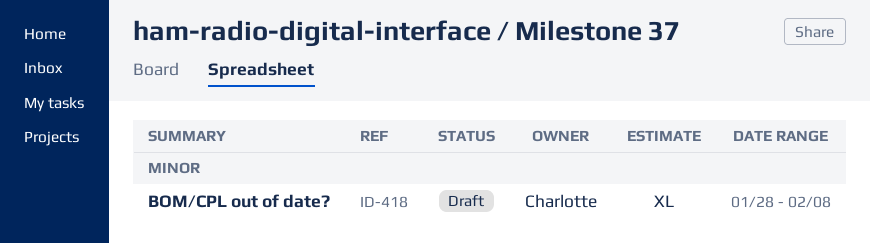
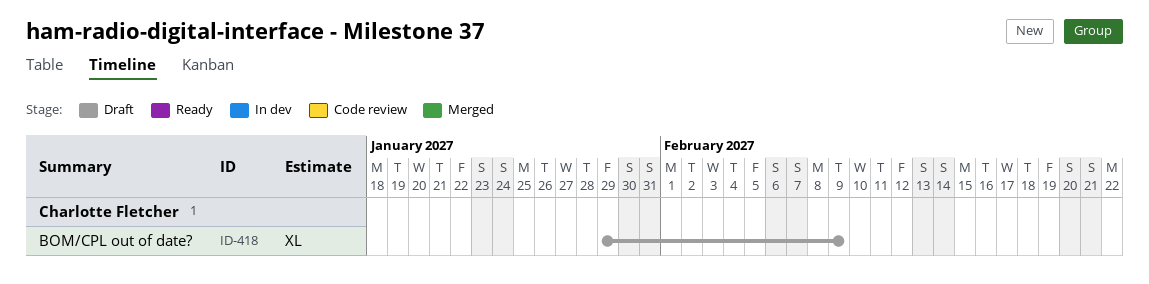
ID-418, start: Jan 28 -> Jan 29
ID-418, due: Feb 8 -> Feb 9

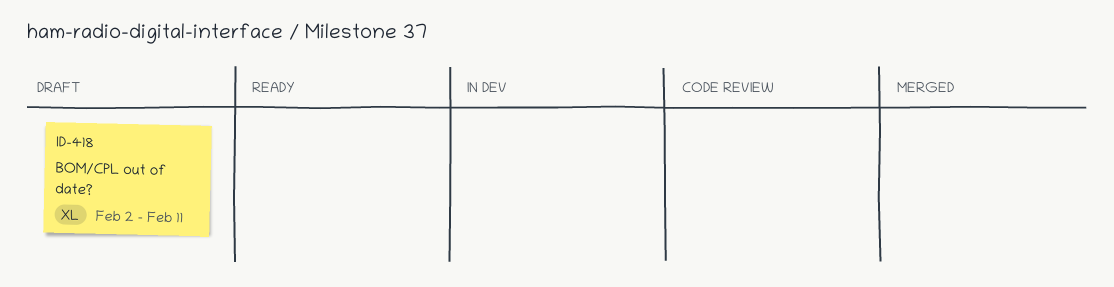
ID-418, start: Jan 29 -> Feb 2
ID-418, due: Feb 9 -> Feb 11

